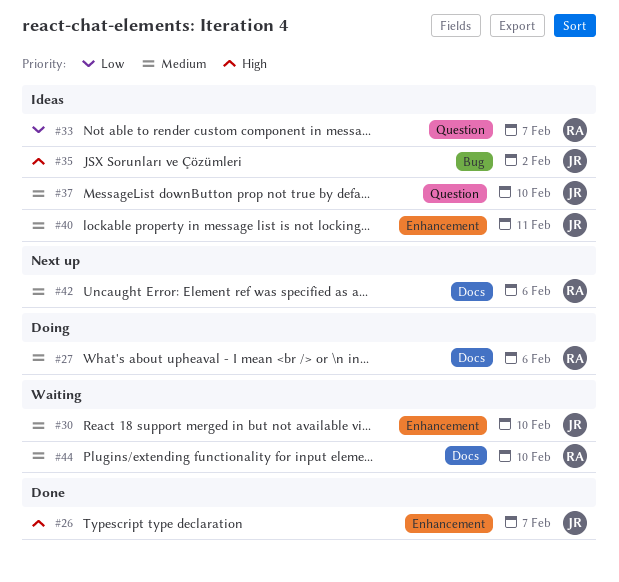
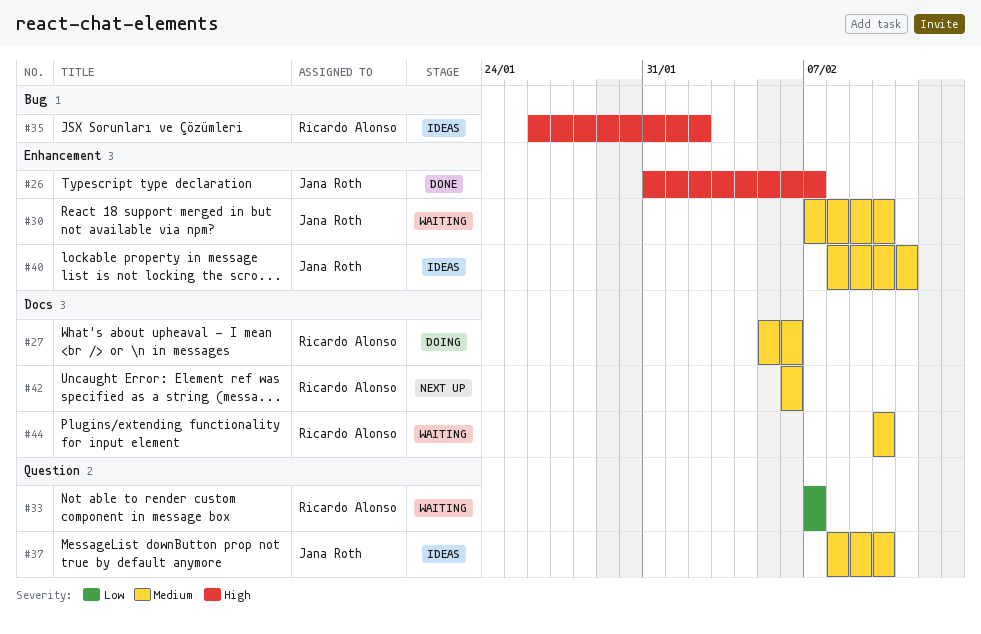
#33, status: Ideas -> Waiting
#35, owner: Jana Roth -> Ricardo Alonso

